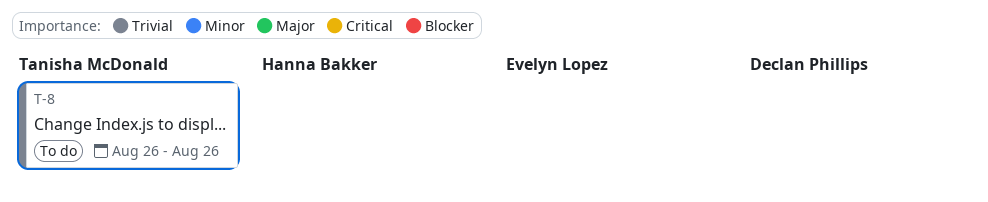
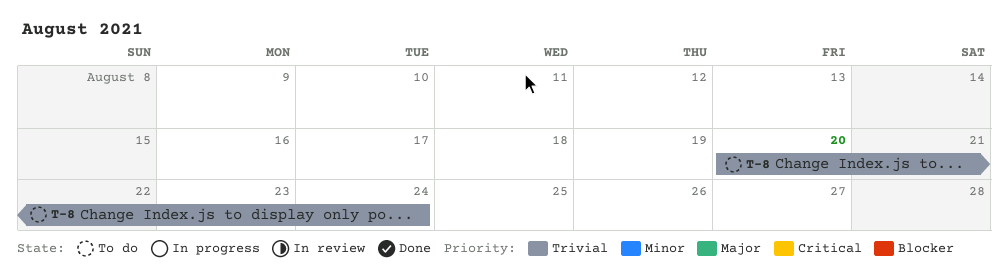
T-8, start: Aug 26 -> Aug 20
T-8, due: Aug 26 -> Aug 24

